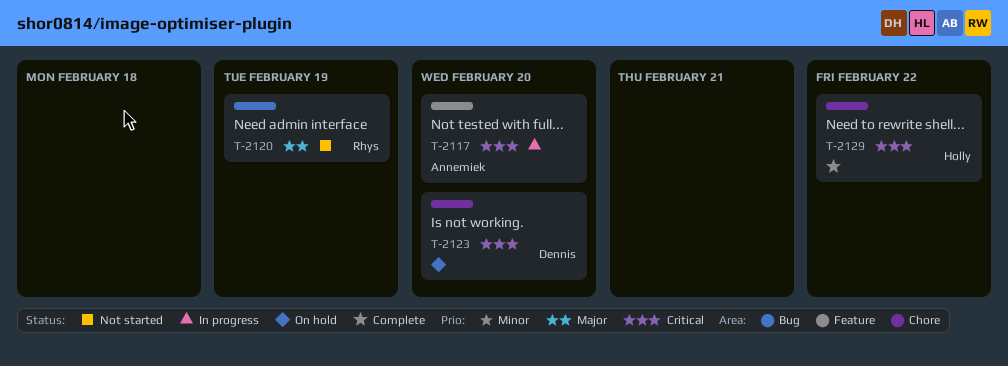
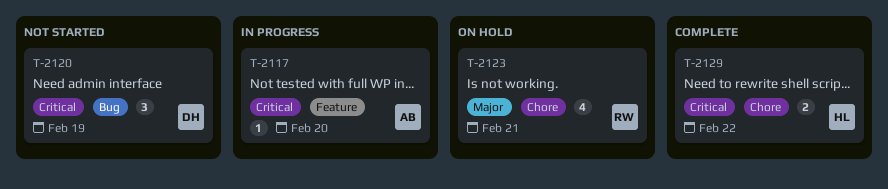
T-2120, owner: Rhys -> Dennis
T-2120, priority: Major -> Critical
T-2123, owner: Dennis -> Rhys
T-2123, priority: Critical -> Major
T-2123, due: Feb 20 -> Feb 21

